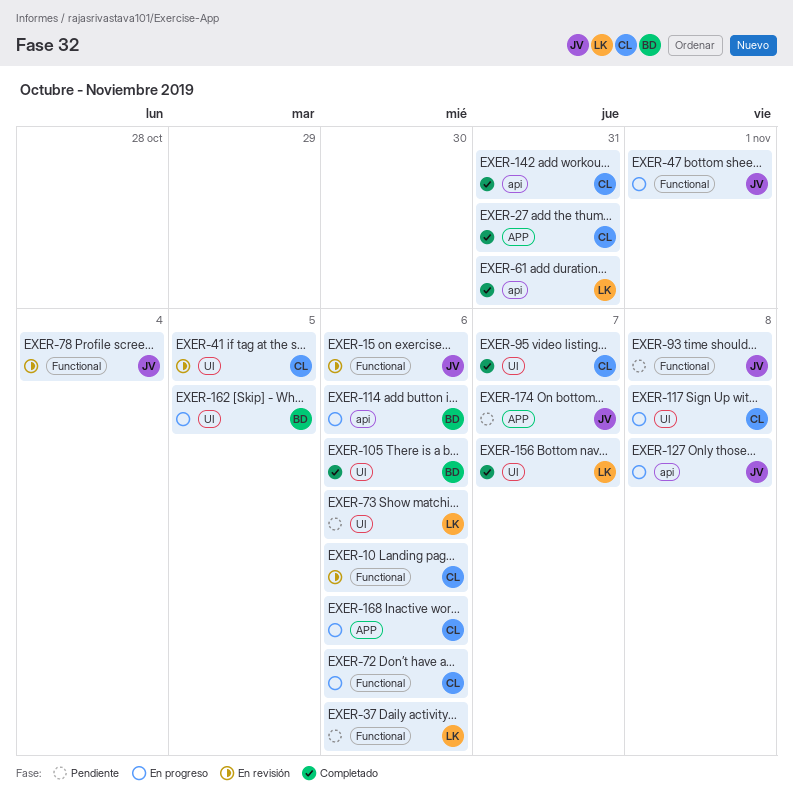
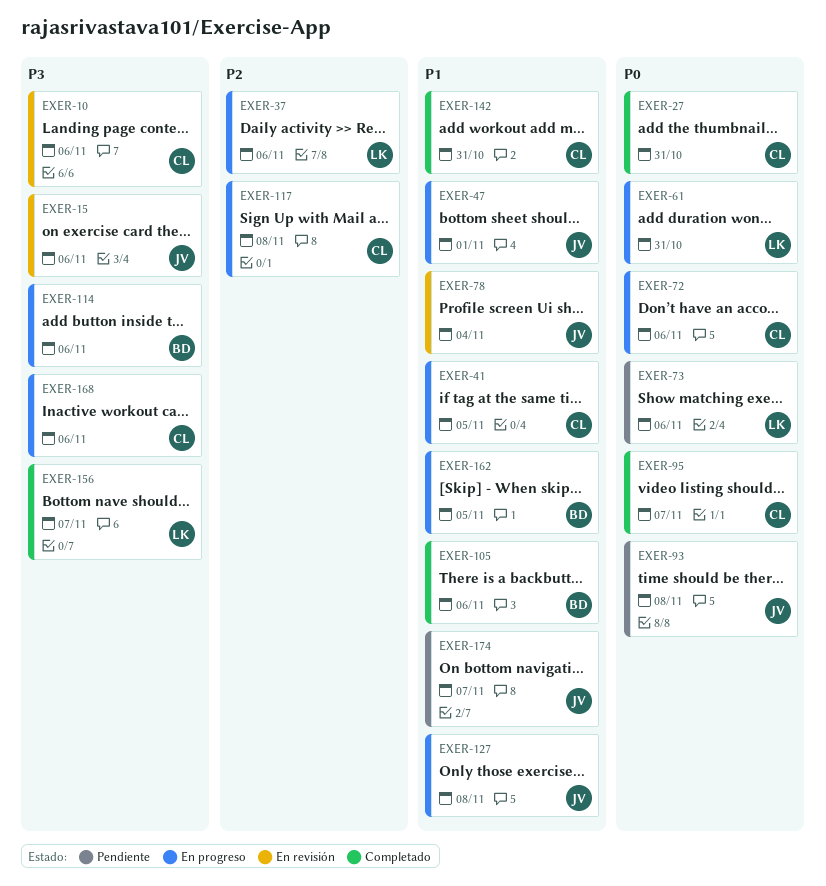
EXER-37, status: Pendiente -> En progreso
EXER-41, status: En revisión -> En progreso
EXER-61, status: Completado -> En progreso

